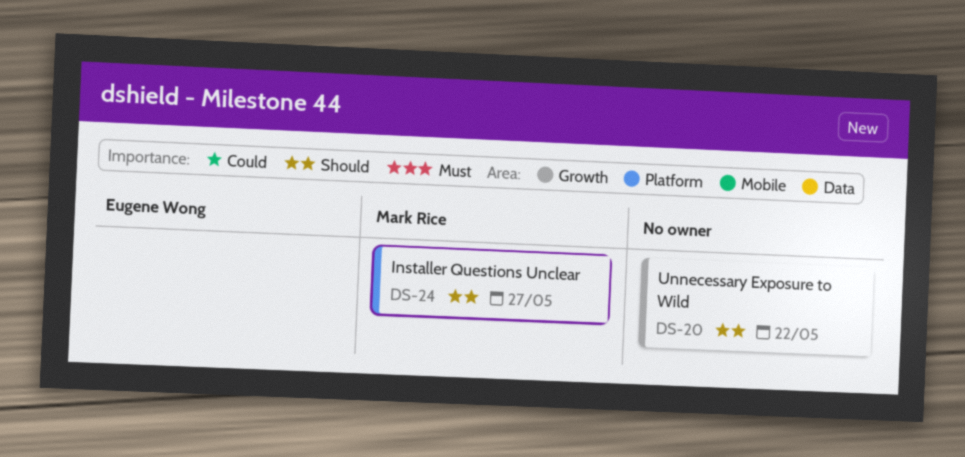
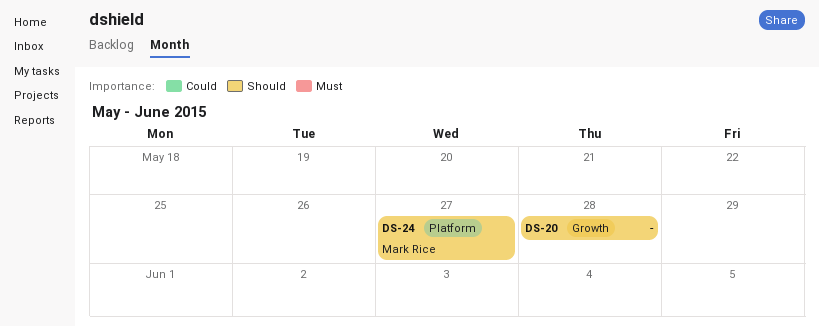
DS-20, due: May 22 -> May 28

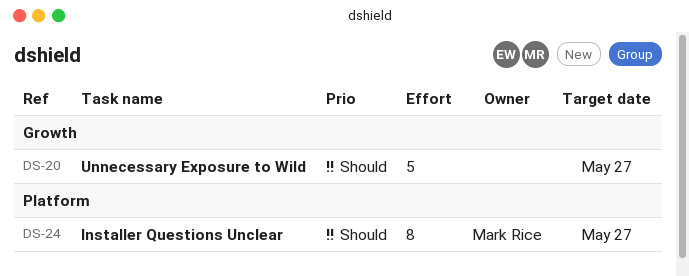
DS-20, due: May 28 -> May 27

